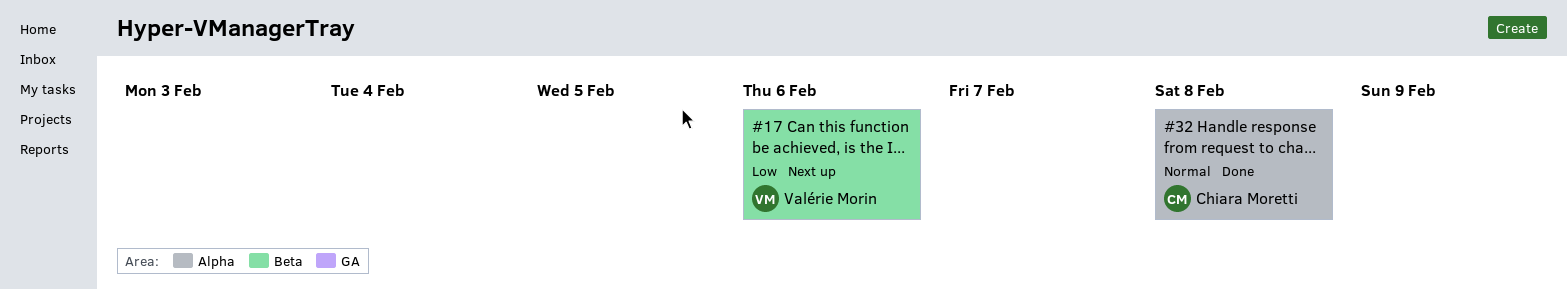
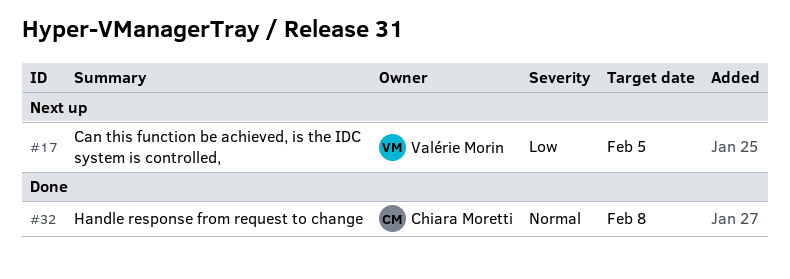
#17, due: Feb 6 -> Feb 5

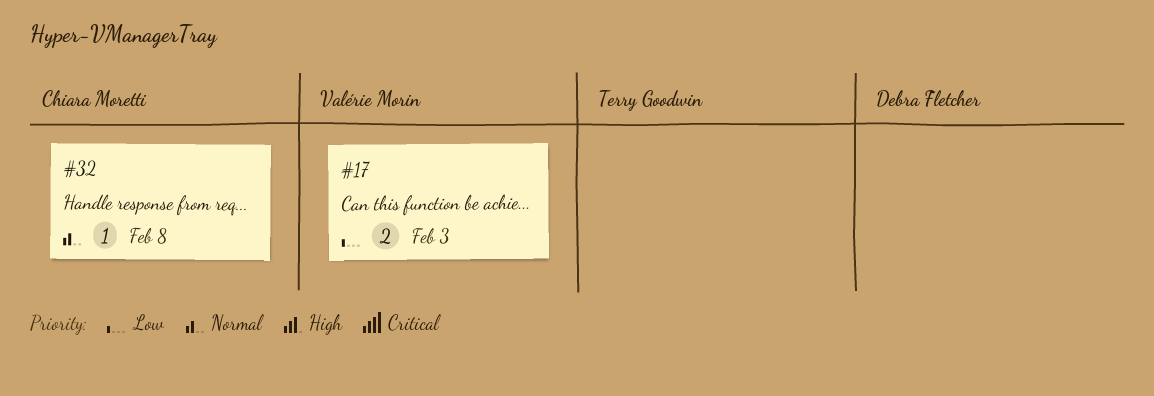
#17, due: Feb 5 -> Feb 3

